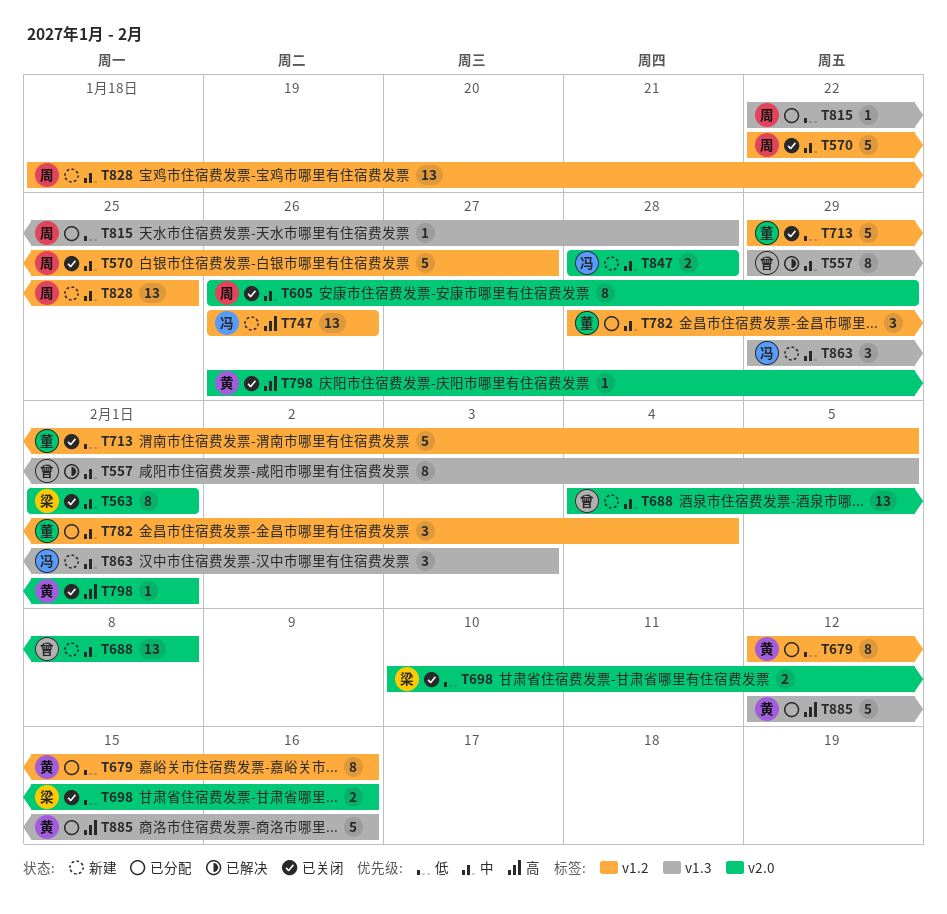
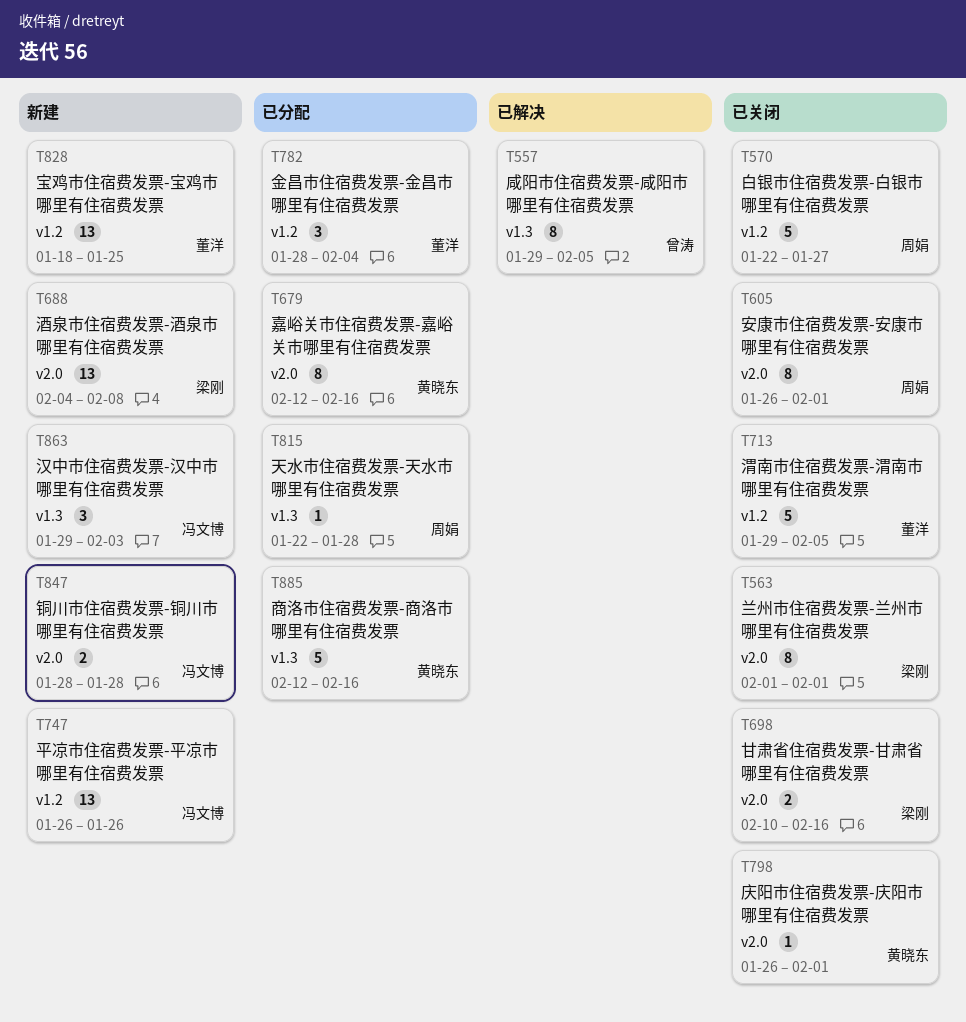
T605, due: Jan 29 -> Feb 1
T679, label: v1.2 -> v2.0
T688, owner: 曾涛 -> 梁刚
T828, owner: 周娟 -> 董洋

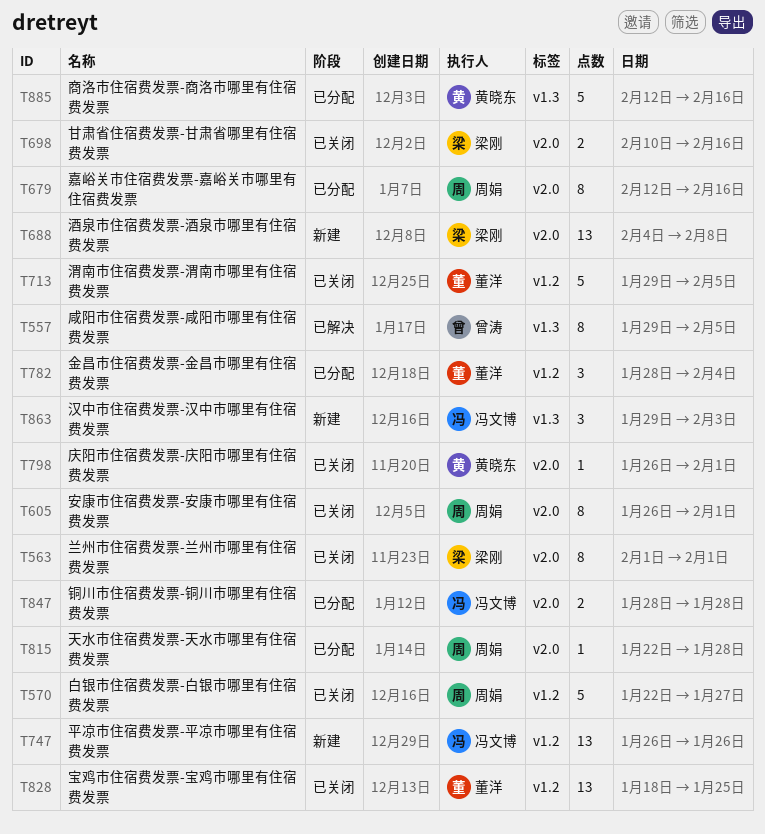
T679, owner: 黄晓东 -> 周娟
T815, label: v1.3 -> v2.0
T828, status: 新建 -> 已关闭
T847, status: 新建 -> 已分配

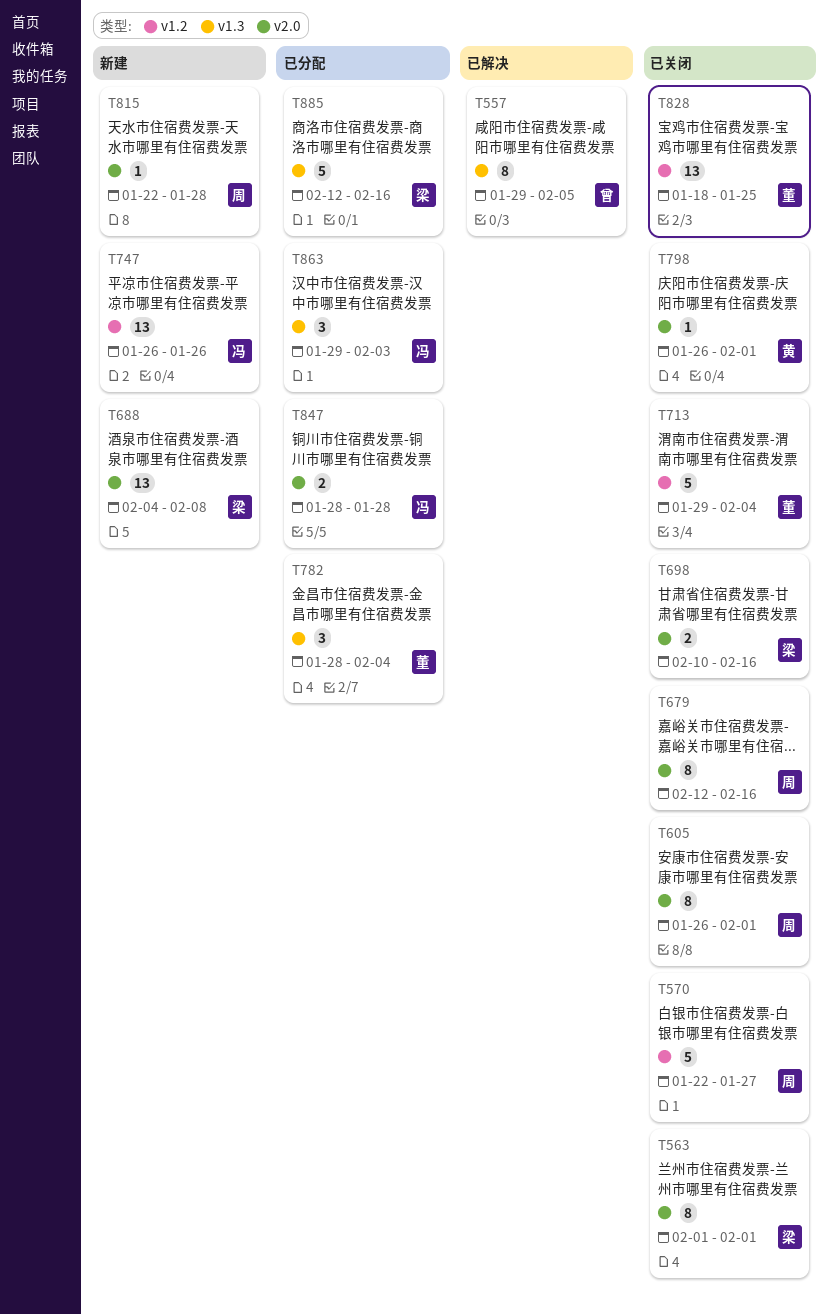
T679, status: 已分配 -> 已关闭
T713, due: Feb 5 -> Feb 4
T782, label: v1.2 -> v1.3
T815, status: 已分配 -> 新建
T863, status: 新建 -> 已分配
T885, owner: 黄晓东 -> 梁刚

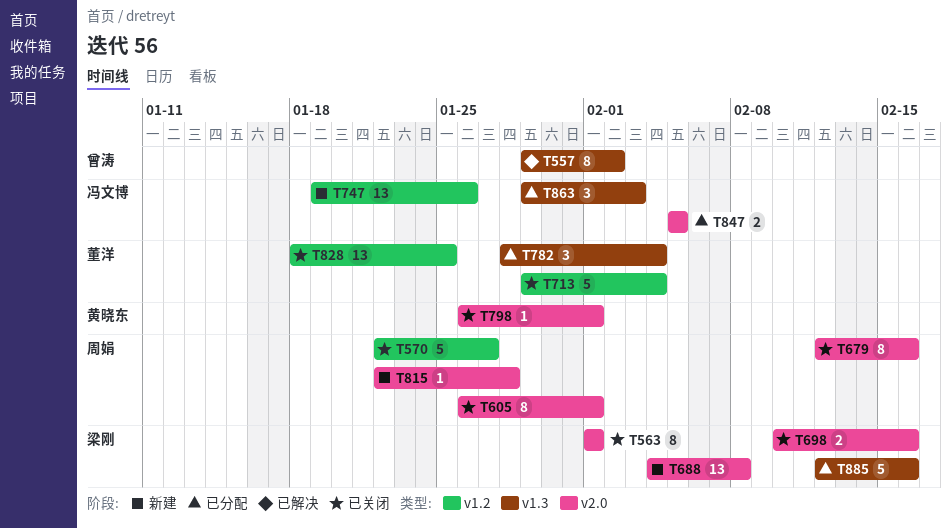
T557, due: Feb 5 -> Feb 2
T747, start: Jan 26 -> Jan 19
T847, start: Jan 28 -> Feb 5
T847, due: Jan 28 -> Feb 5

